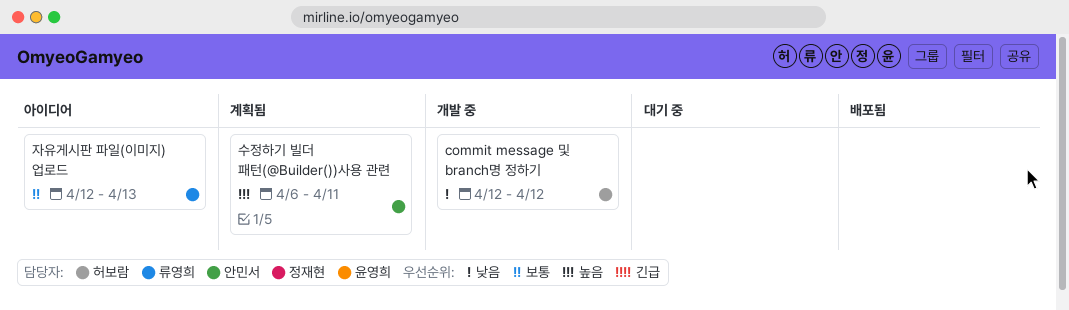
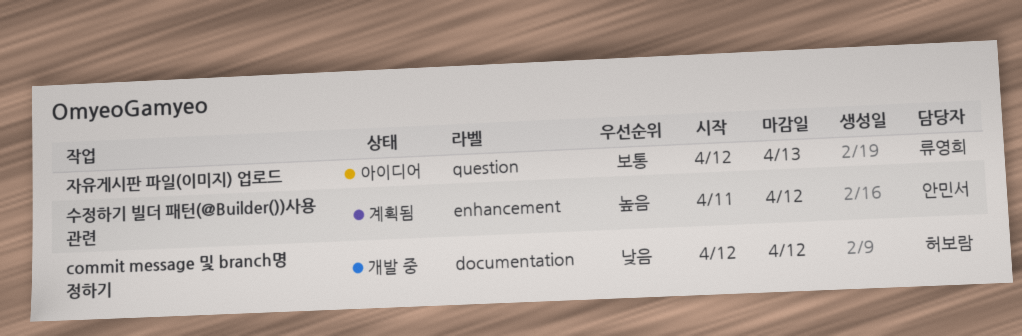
수정하기 빌더 패턴(@Builder())사용 관련, start: Apr 6 -> Apr 11
수정하기 빌더 패턴(@Builder())사용 관련, due: Apr 11 -> Apr 12

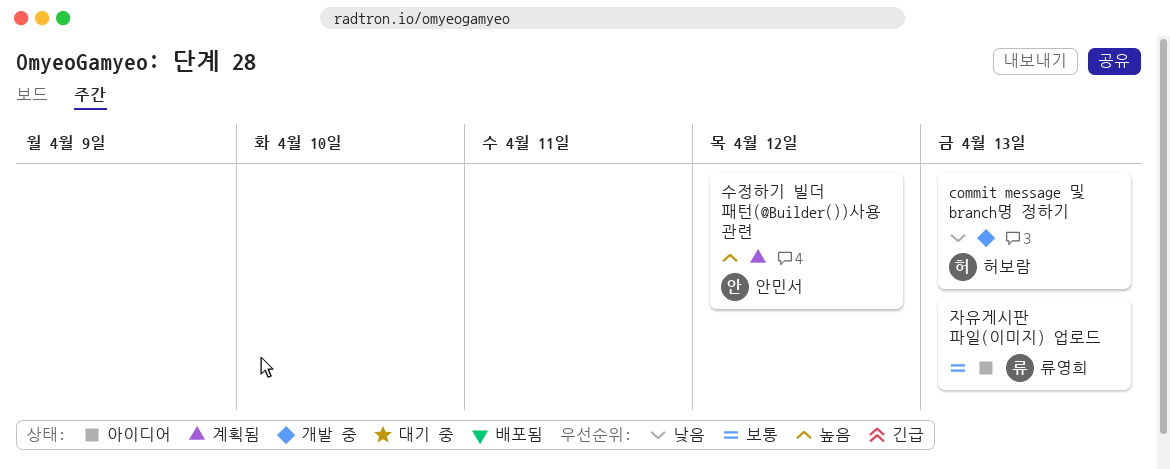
commit message 및 branch명 정하기, due: Apr 12 -> Apr 13

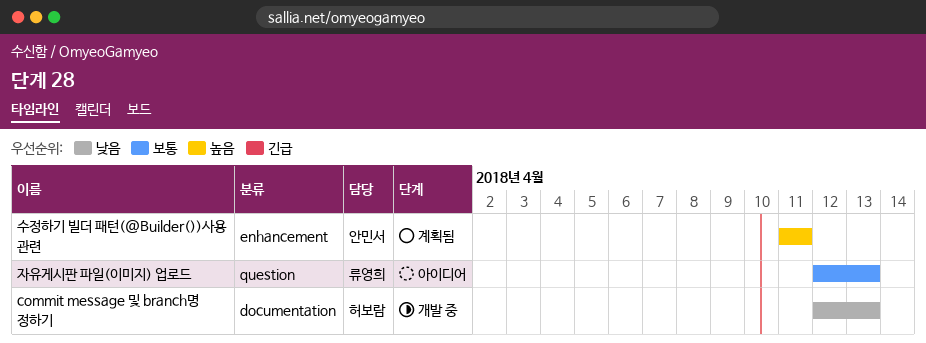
수정하기 빌더 패턴(@Builder())사용 관련, due: Apr 12 -> Apr 11

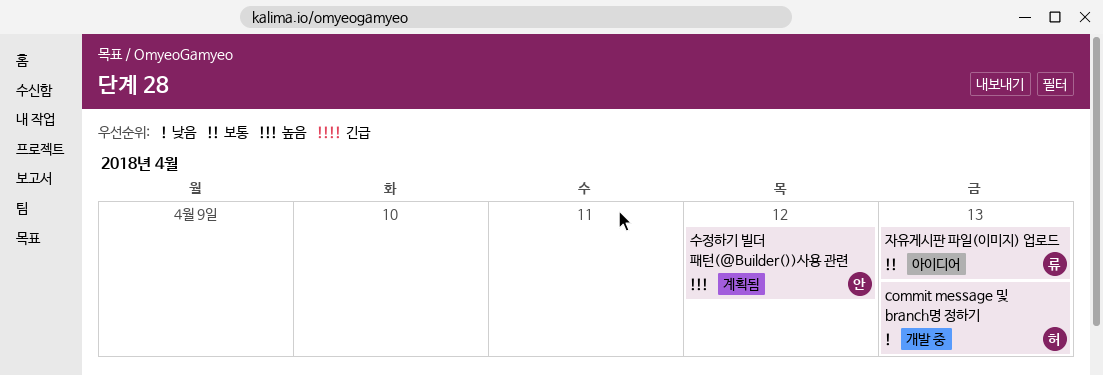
수정하기 빌더 패턴(@Builder())사용 관련, due: Apr 11 -> Apr 12

